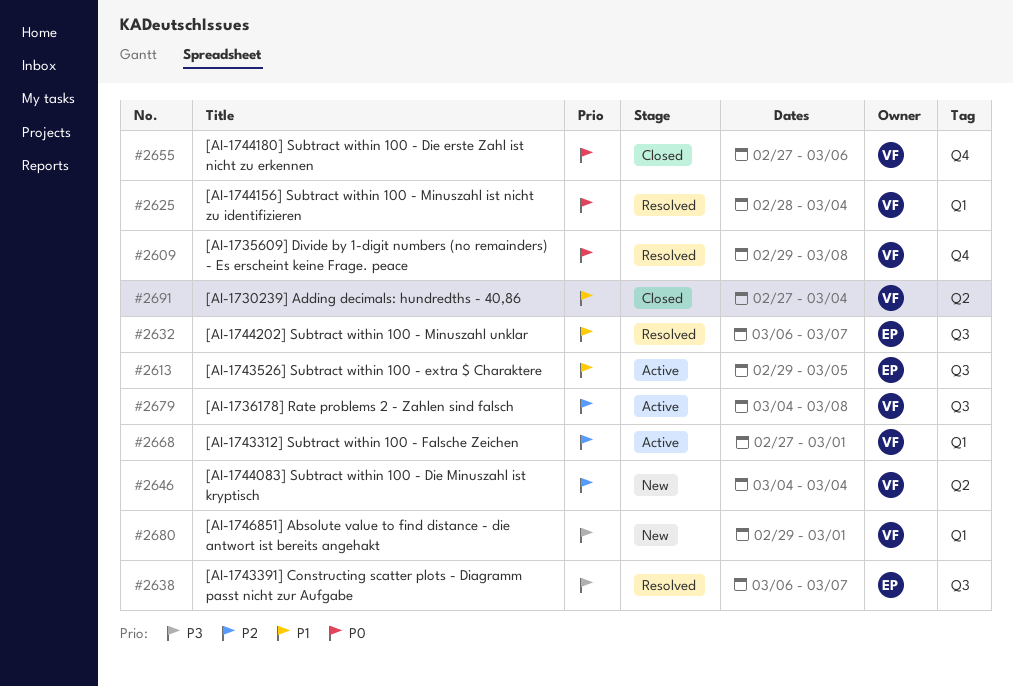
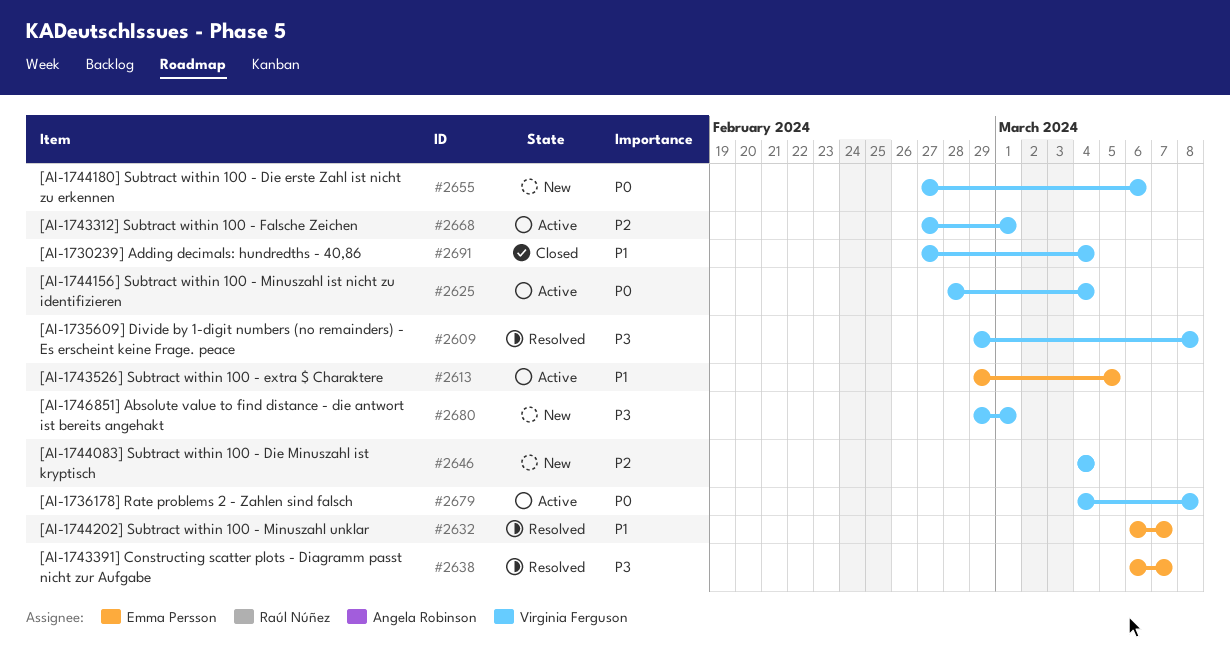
#2609, priority: P0 -> P3
#2625, status: Resolved -> Active
#2655, status: Closed -> New
#2679, priority: P2 -> P0

